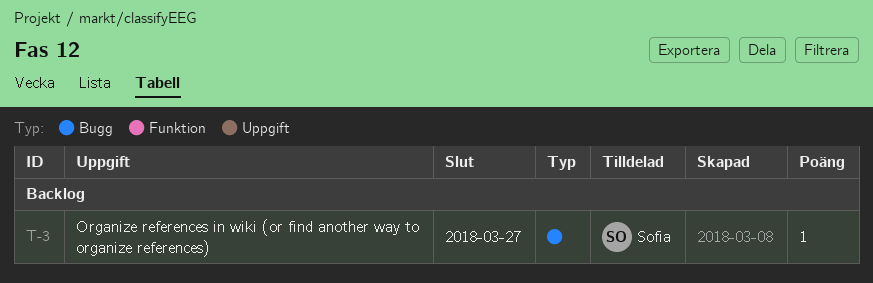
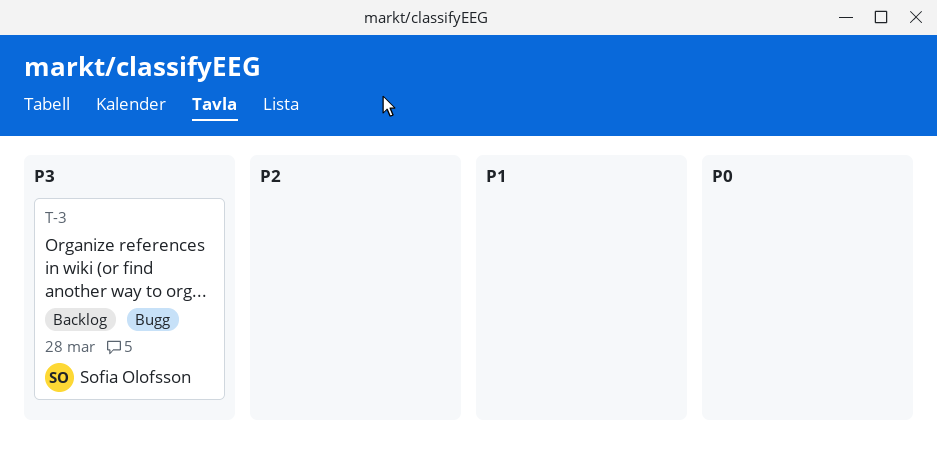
T-3, due: Mar 27 -> Mar 28

